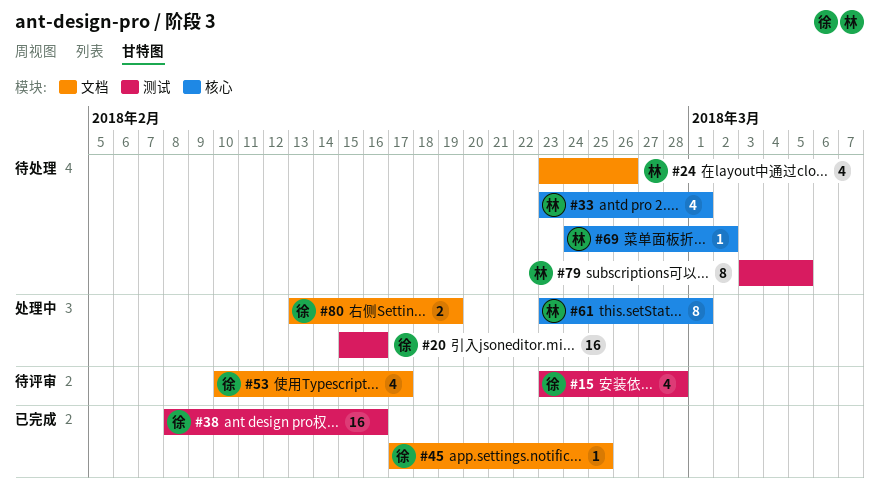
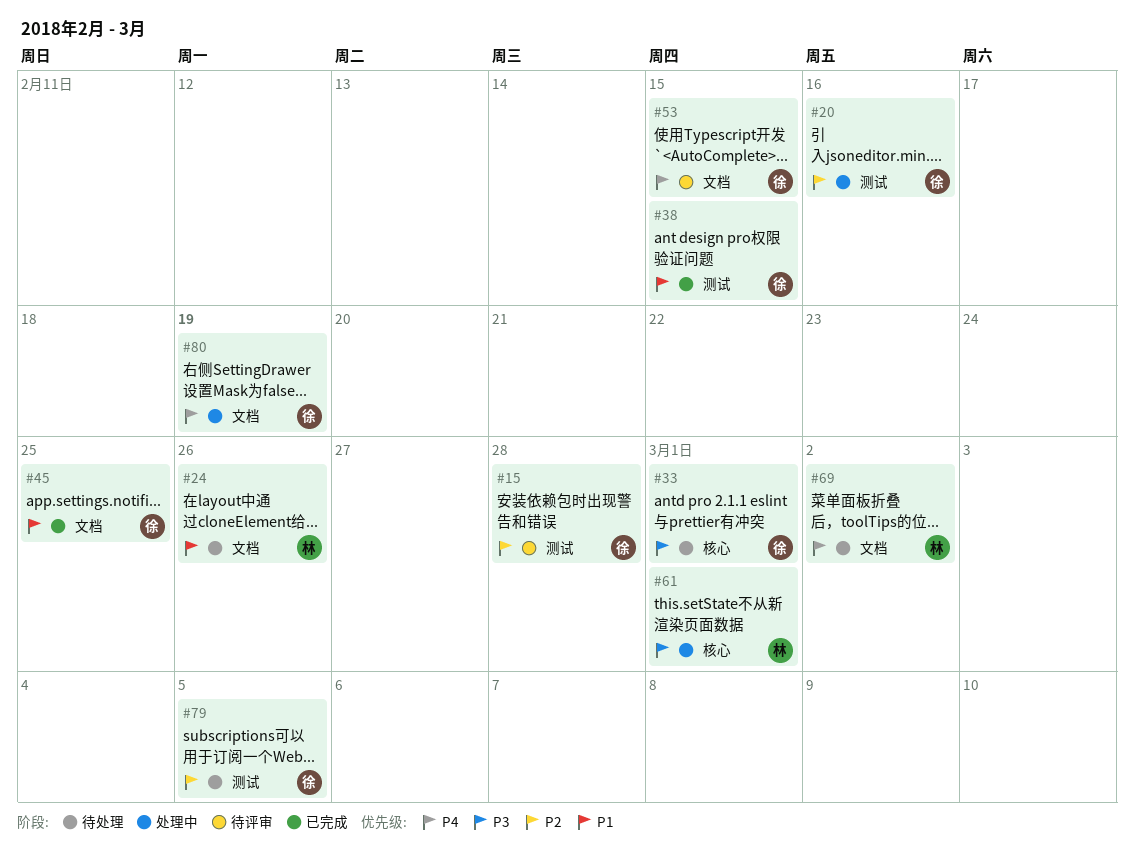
#33, owner: 林 -> 徐
#38, due: Feb 16 -> Feb 15
#53, due: Feb 17 -> Feb 15
#69, label: 核心 -> 文档
#79, owner: 林 -> 徐

